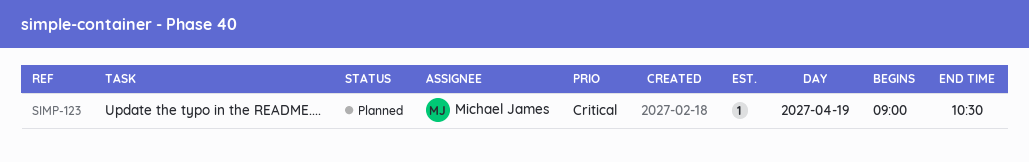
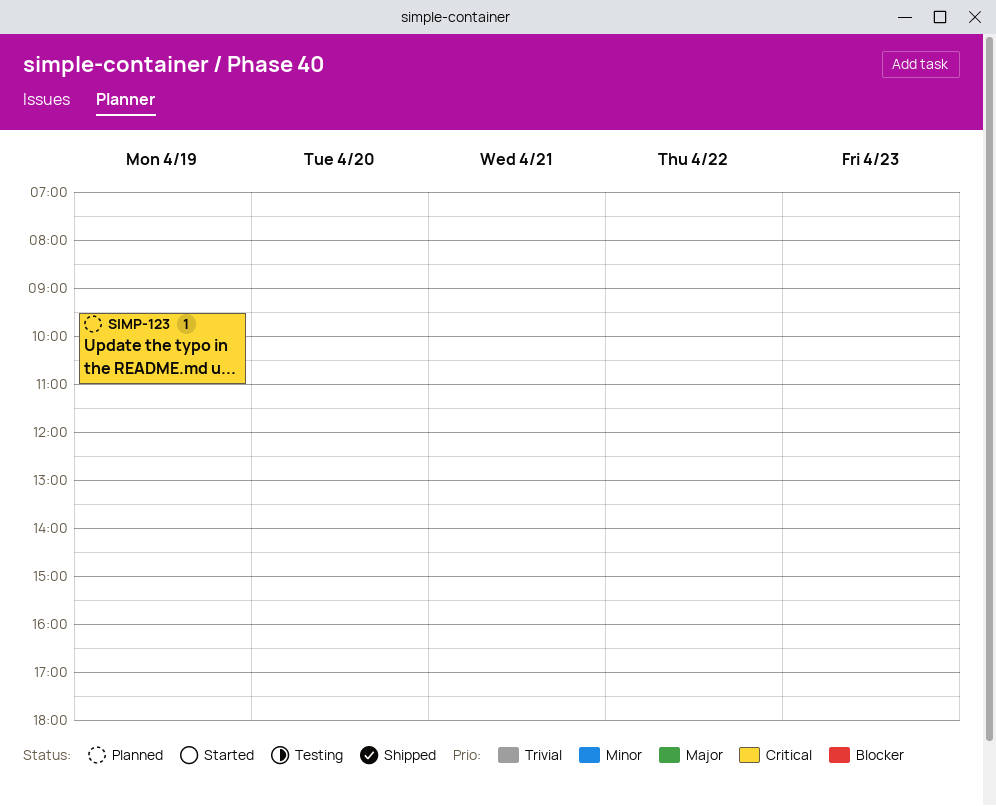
SIMP-123, begins: 09:00 -> 09:30
SIMP-123, ends: 10:30 -> 11:00

